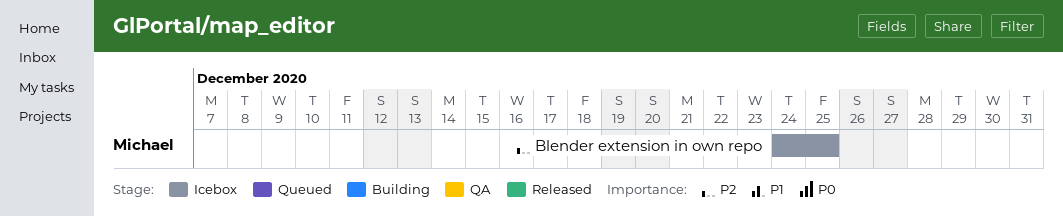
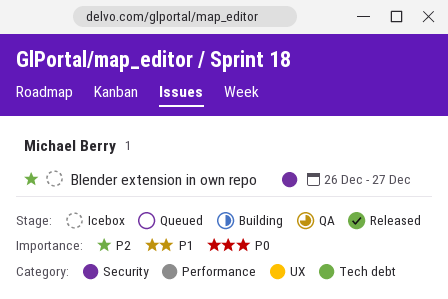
Blender extension in own repo, start: Dec 24 -> Dec 26
Blender extension in own repo, due: Dec 25 -> Dec 27

